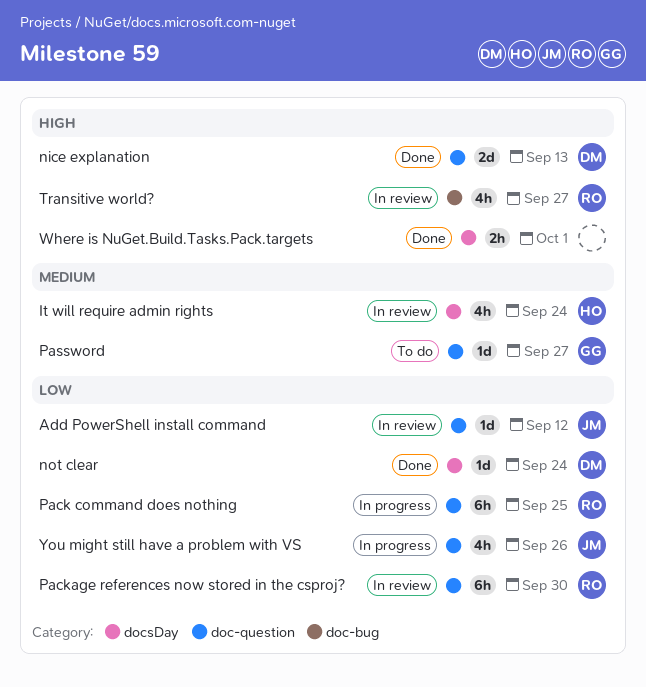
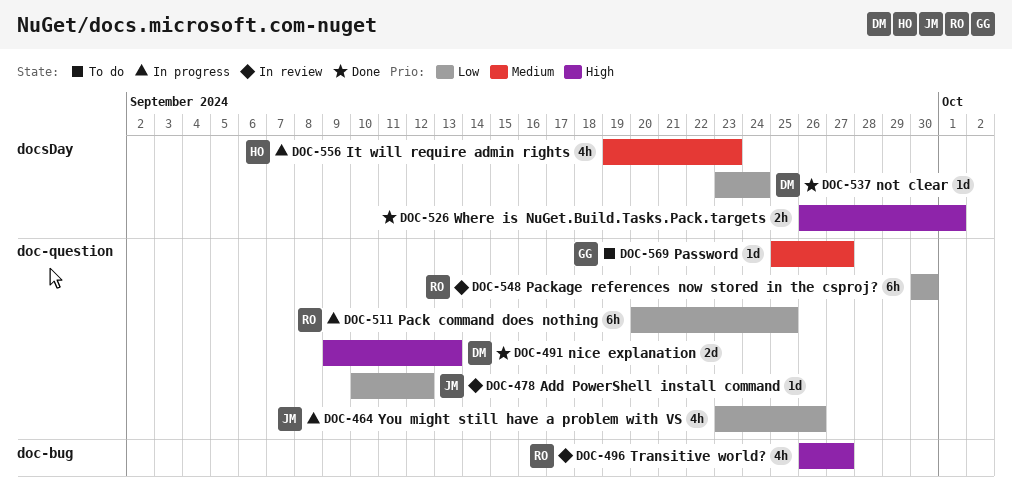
It will require admin rights, status: In review -> In progress
It will require admin rights, due: Sep 24 -> Sep 23

